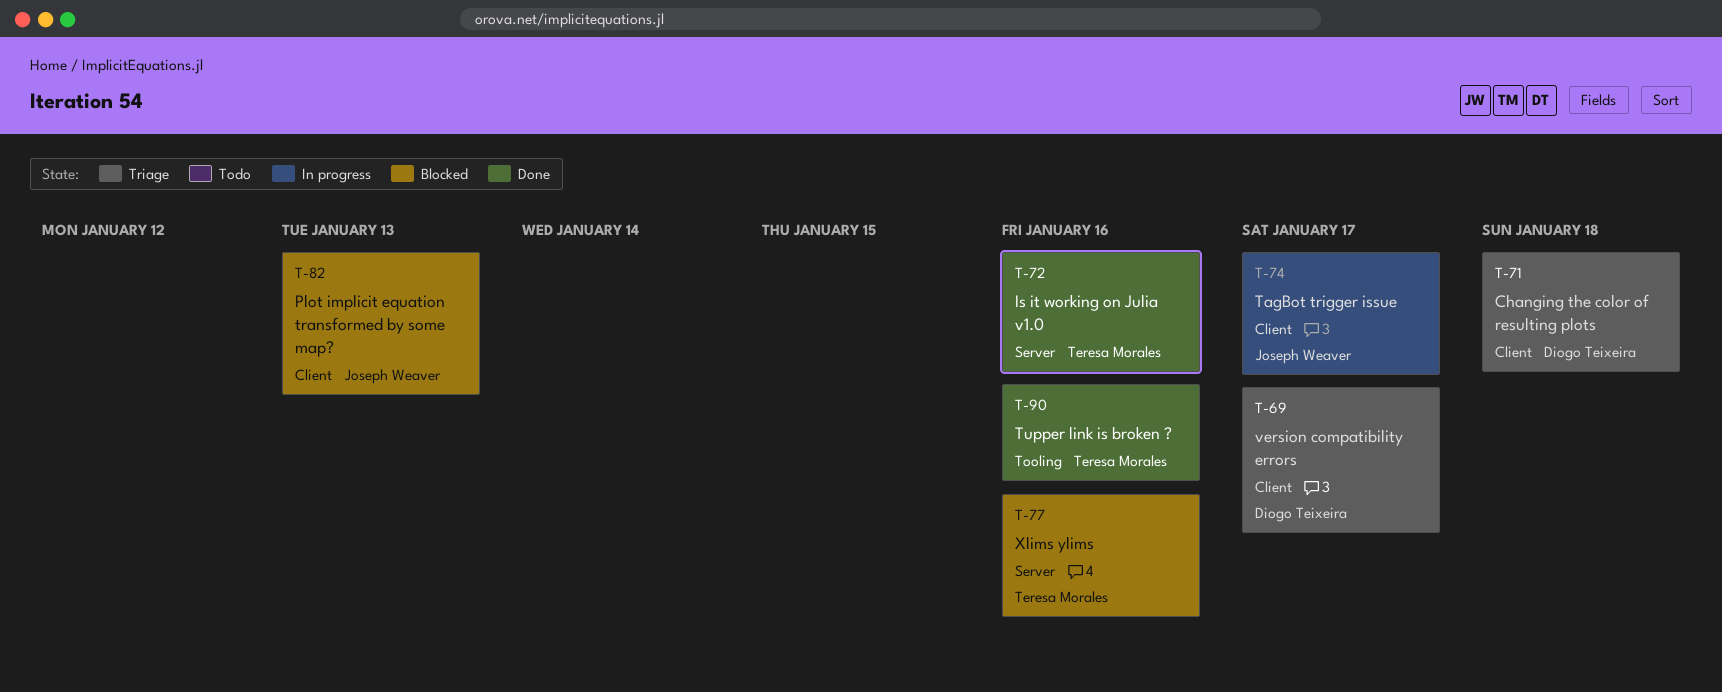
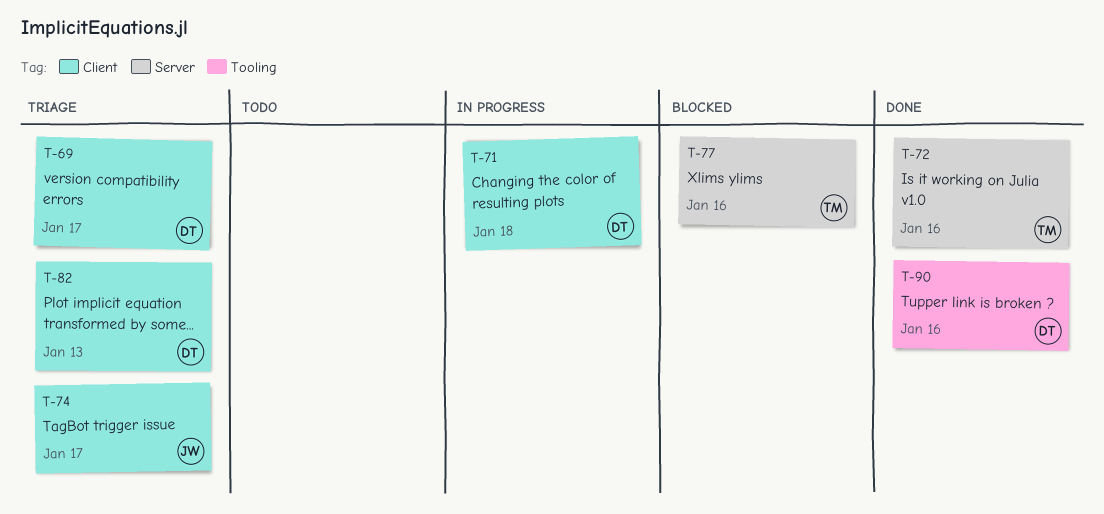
T-71, status: Triage -> In progress
T-74, status: In progress -> Triage
T-82, status: Blocked -> Triage
T-82, owner: Joseph Weaver -> Diogo Teixeira
T-90, owner: Teresa Morales -> Diogo Teixeira

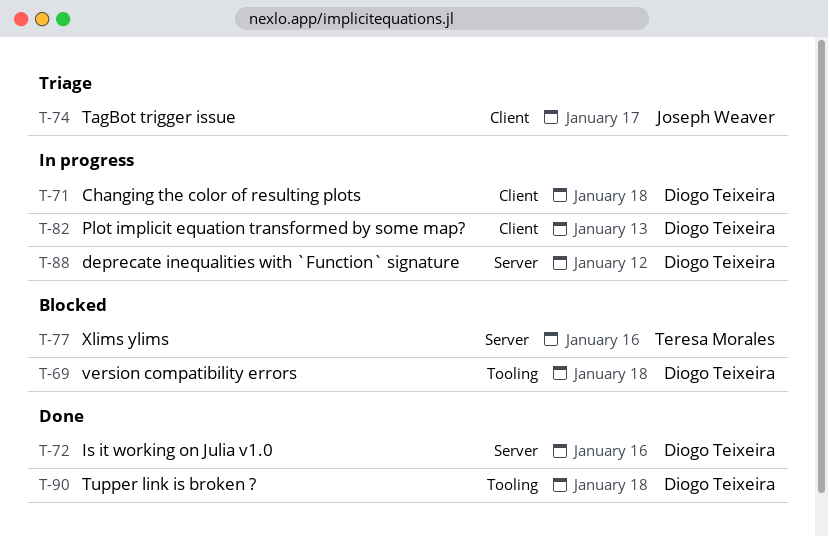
T-69, status: Triage -> Blocked
T-69, label: Client -> Tooling
T-69, due: Jan 17 -> Jan 18
T-72, owner: Teresa Morales -> Diogo Teixeira
T-82, status: Triage -> In progress
T-88: none -> present
T-90, due: Jan 16 -> Jan 18

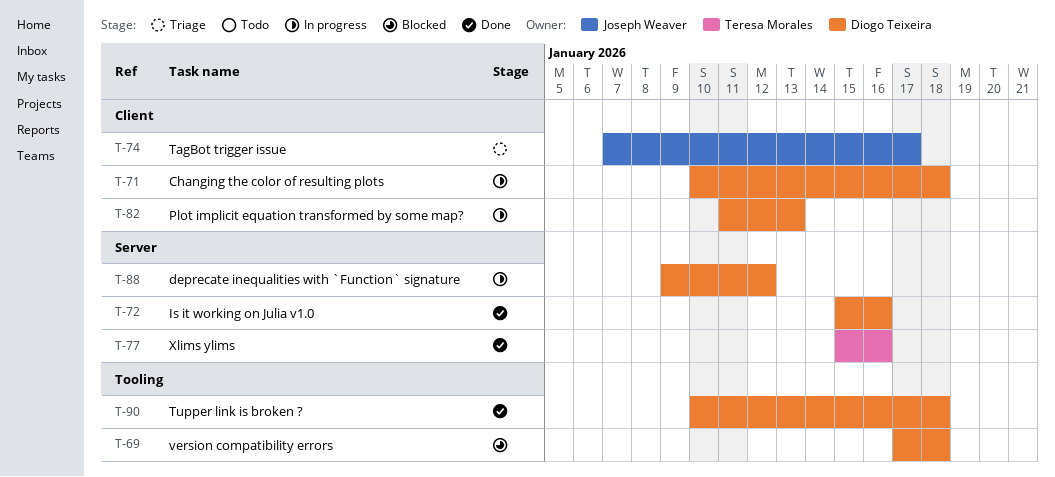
T-77, status: Blocked -> Done

